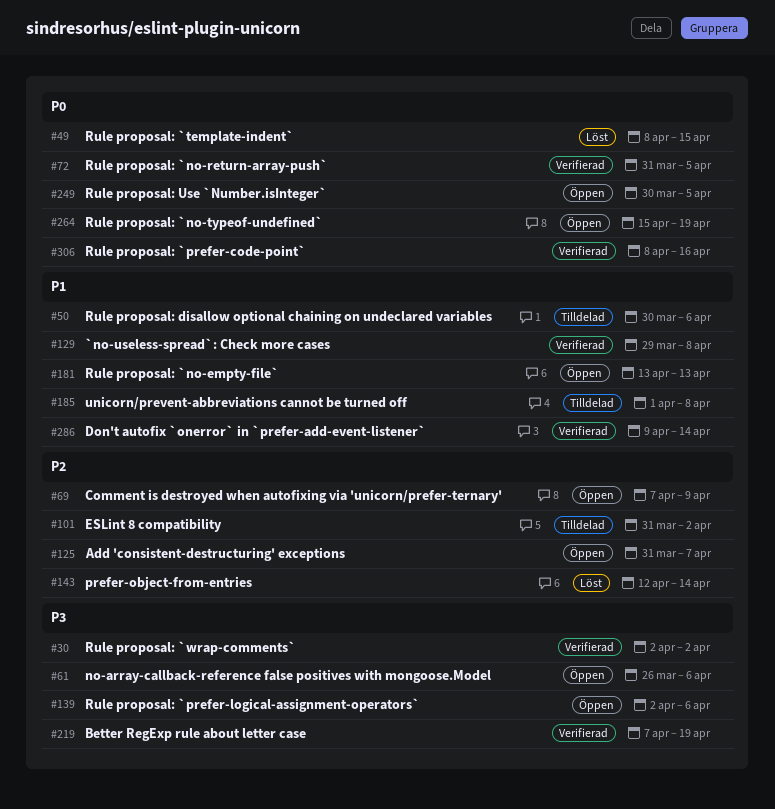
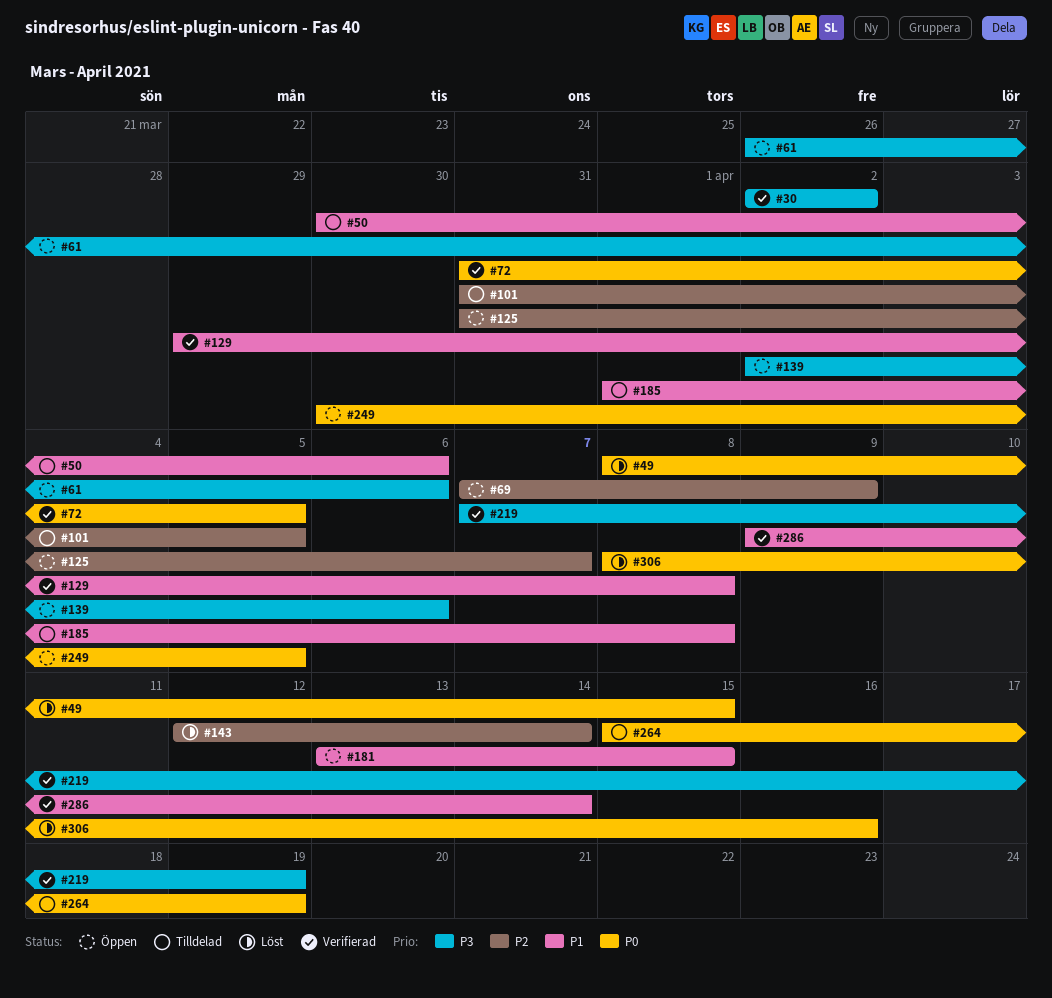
#101, due: Apr 2 -> Apr 5
#181, due: Apr 13 -> Apr 15
#264, status: Öppen -> Tilldelad
#306, status: Verifierad -> Löst

